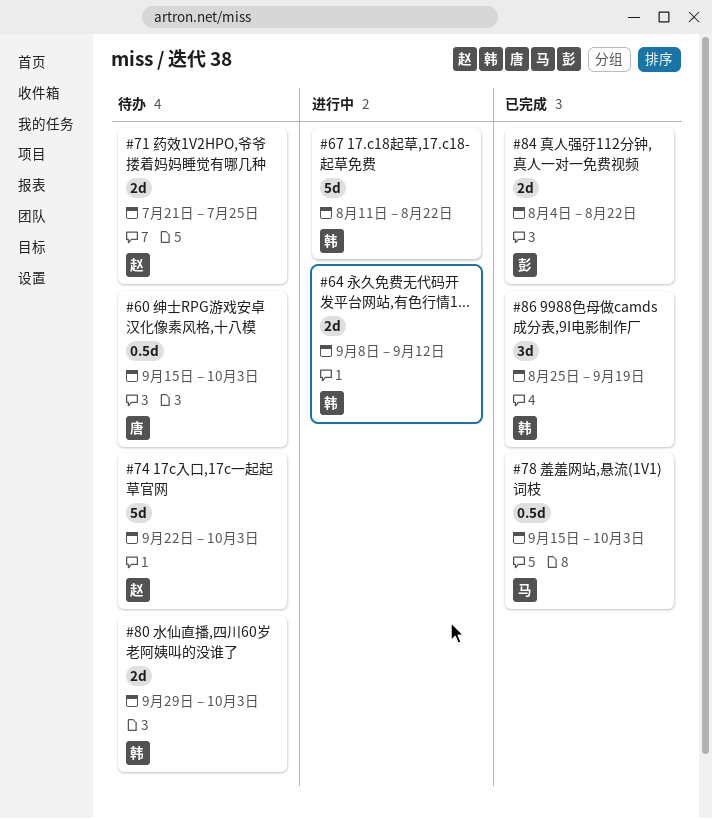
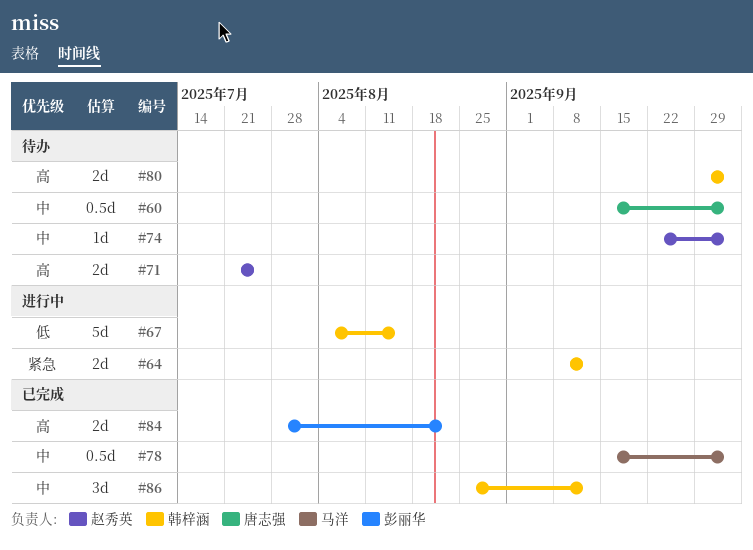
#67, start: Aug 11 -> Aug 4
#67, due: Aug 22 -> Aug 15
#74, estimate: 5d -> 1d
#84, start: Aug 4 -> Jul 28
#86, due: Sep 19 -> Sep 12

